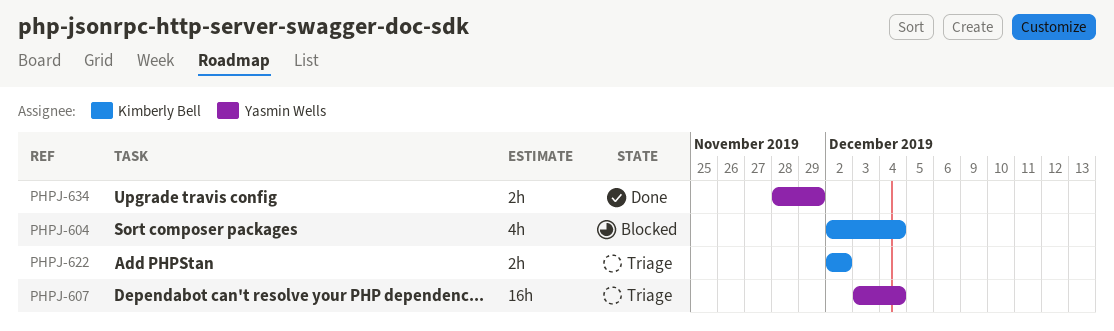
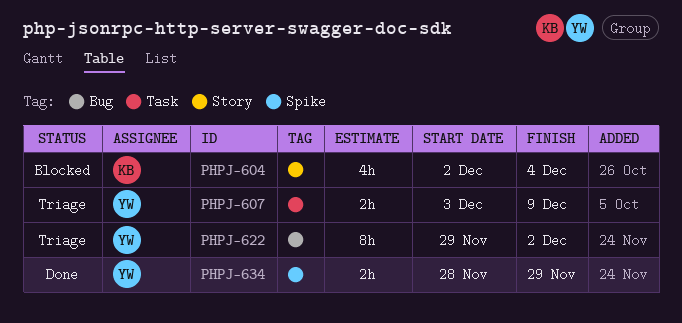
PHPJ-607, estimate: 16h -> 2h
PHPJ-607, due: Dec 4 -> Dec 9
PHPJ-622, owner: Kimberly Bell -> Yasmin Wells
PHPJ-622, estimate: 2h -> 8h
PHPJ-622, start: Dec 2 -> Nov 29

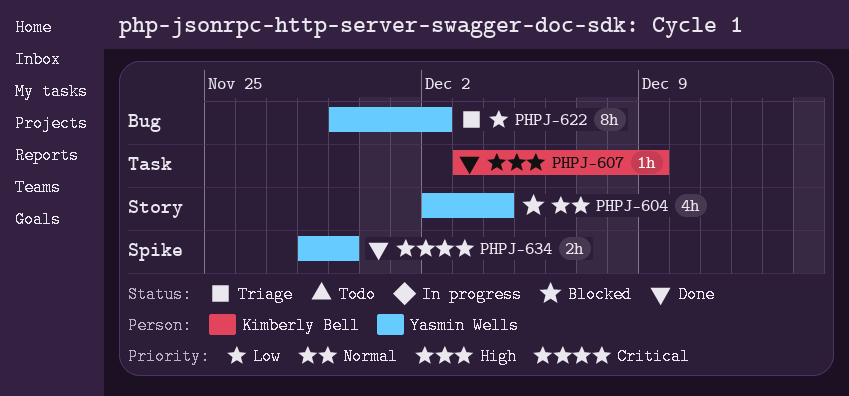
PHPJ-604, owner: Kimberly Bell -> Yasmin Wells
PHPJ-607, status: Triage -> Done
PHPJ-607, owner: Yasmin Wells -> Kimberly Bell
PHPJ-607, estimate: 2h -> 1h

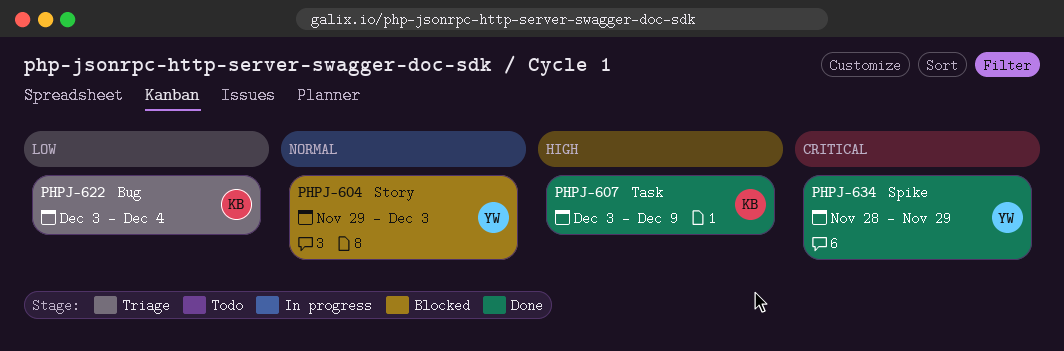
PHPJ-604, start: Dec 2 -> Nov 29
PHPJ-604, due: Dec 4 -> Dec 3
PHPJ-622, owner: Yasmin Wells -> Kimberly Bell
PHPJ-622, start: Nov 29 -> Dec 3
PHPJ-622, due: Dec 2 -> Dec 4

